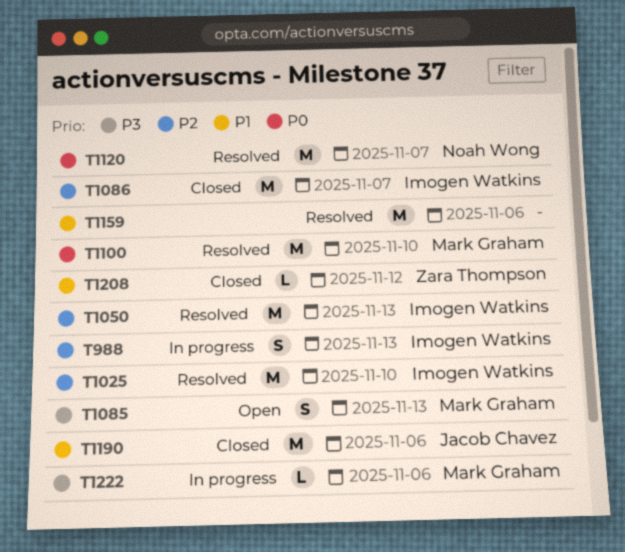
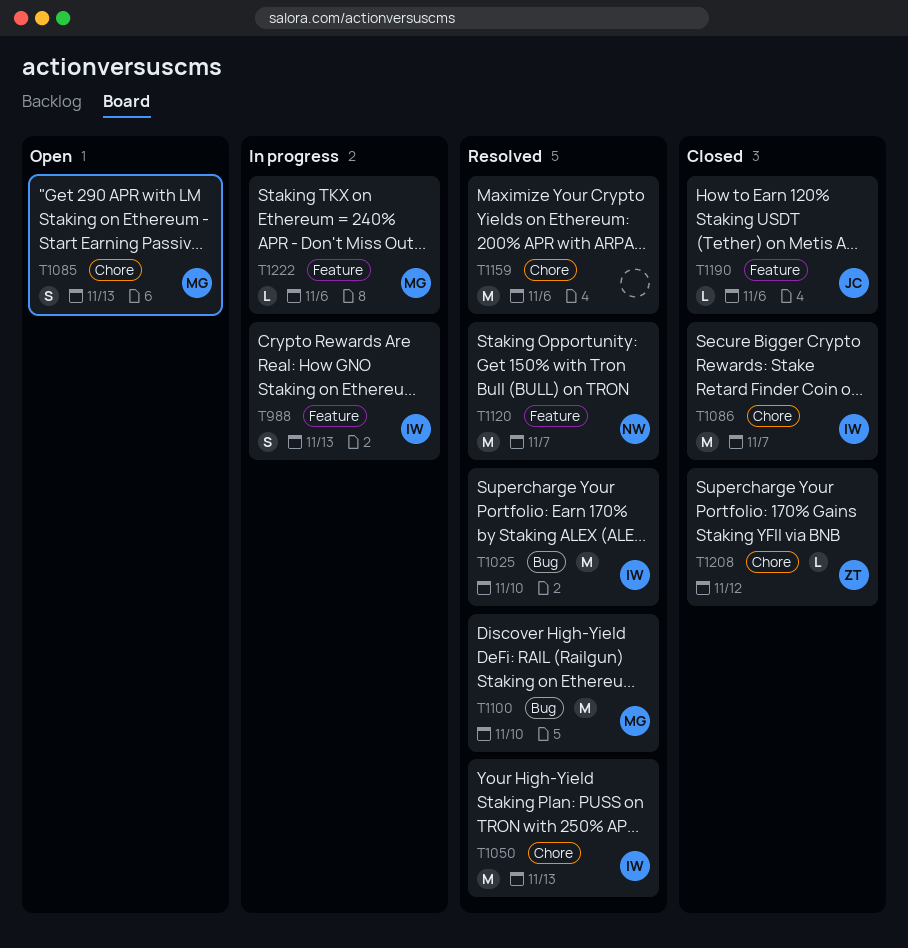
T1190, estimate: M -> L

